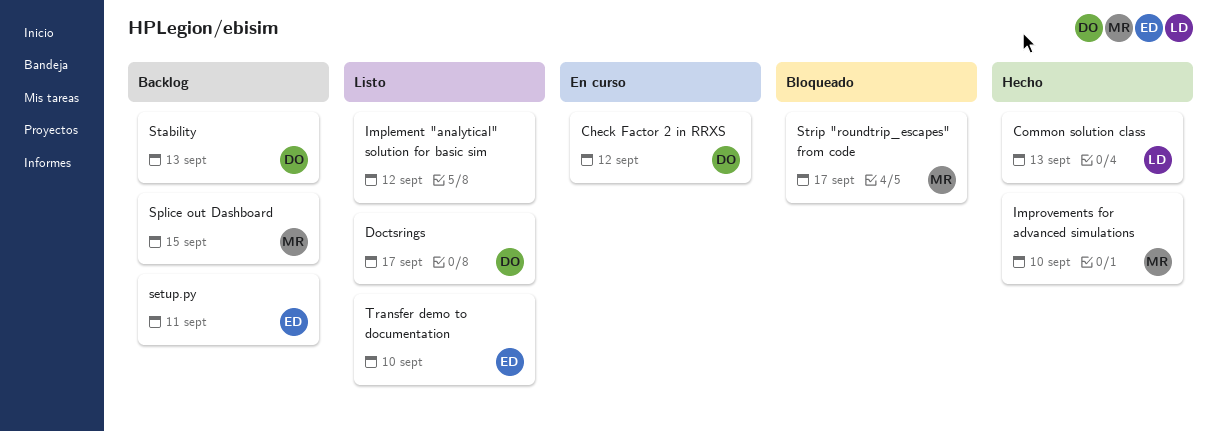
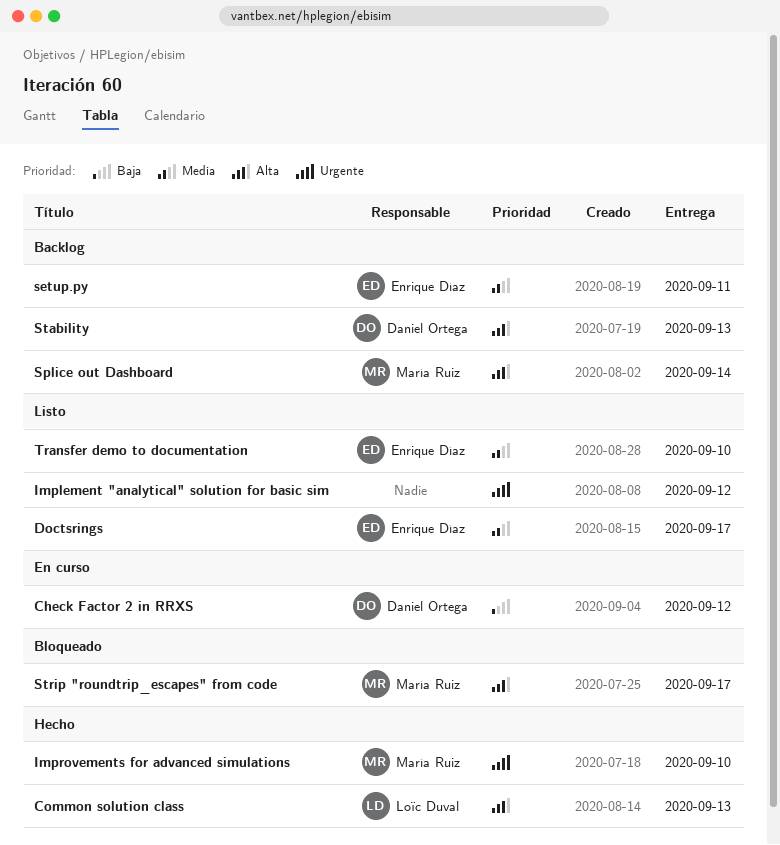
Doctsrings, owner: Daniel Ortega -> Enrique Díaz
Splice out Dashboard, due: Sep 15 -> Sep 14

